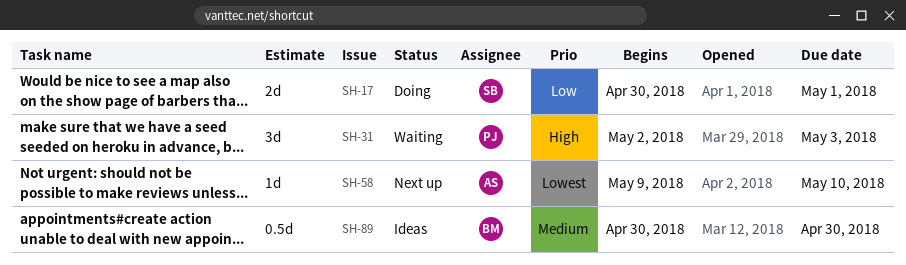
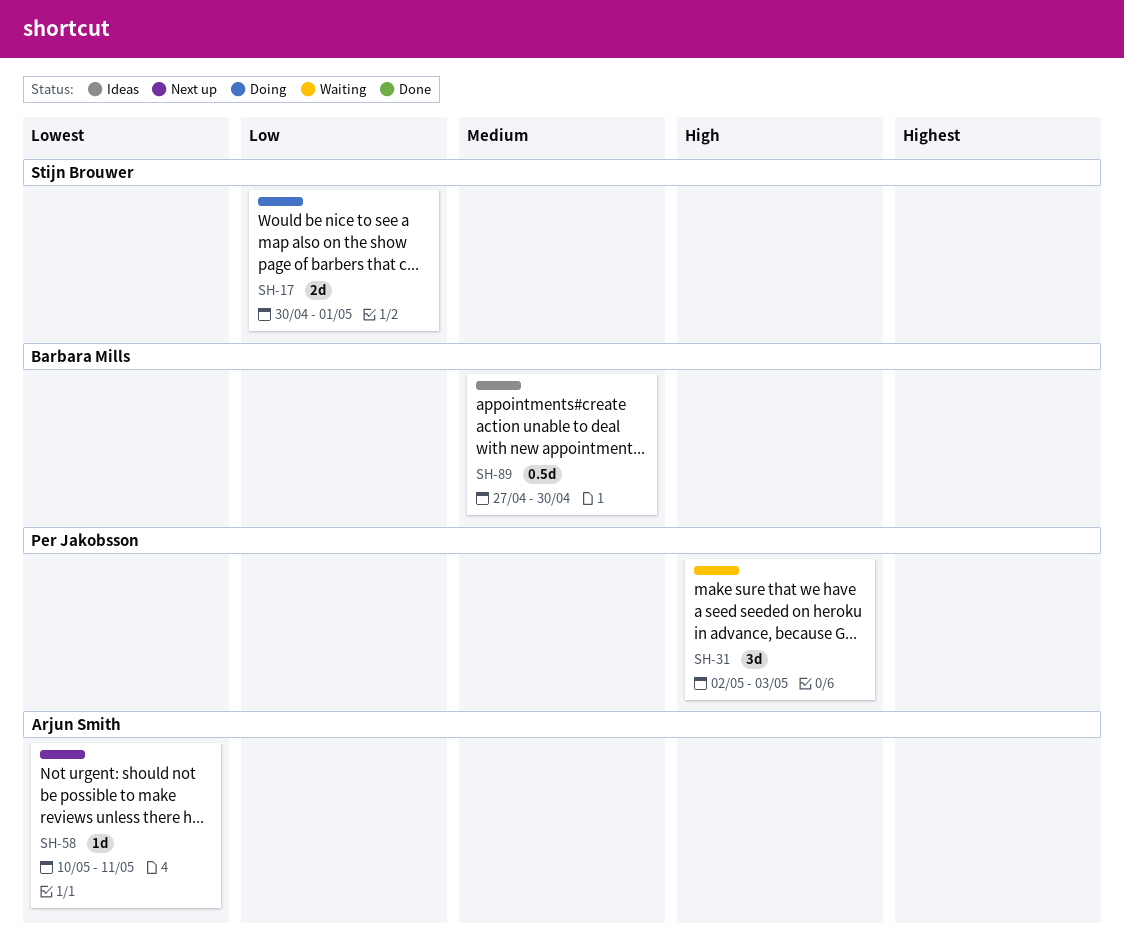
SH-58, start: May 9 -> May 10
SH-58, due: May 10 -> May 11
SH-89, start: Apr 30 -> Apr 27

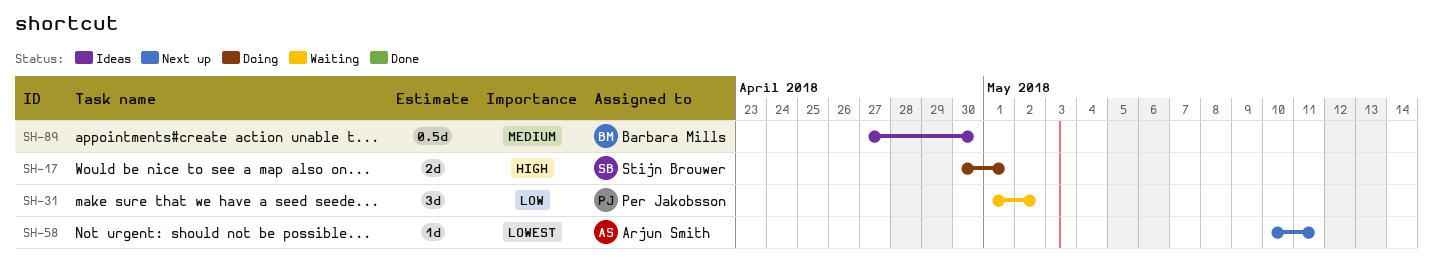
SH-17, priority: Low -> High
SH-31, priority: High -> Low
SH-31, start: May 2 -> May 1
SH-31, due: May 3 -> May 2

